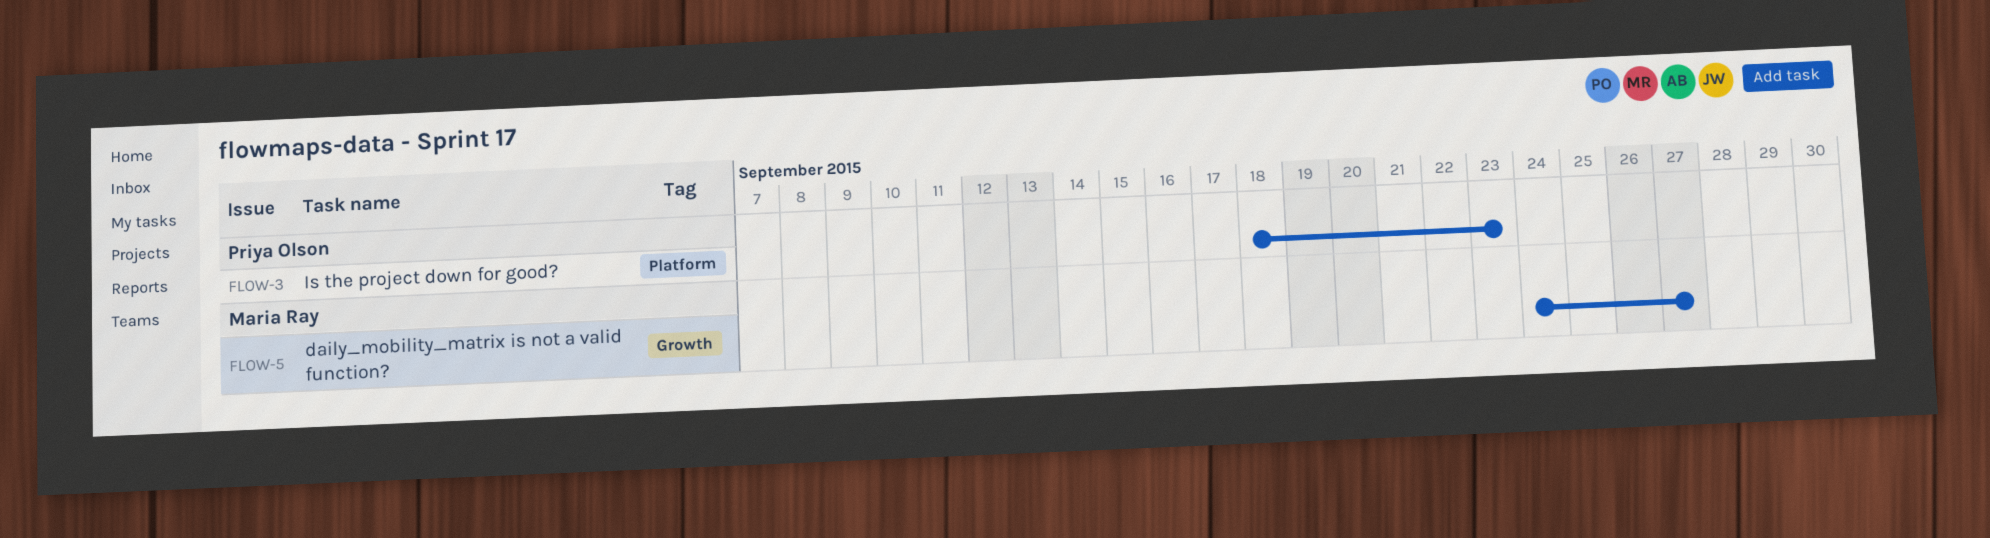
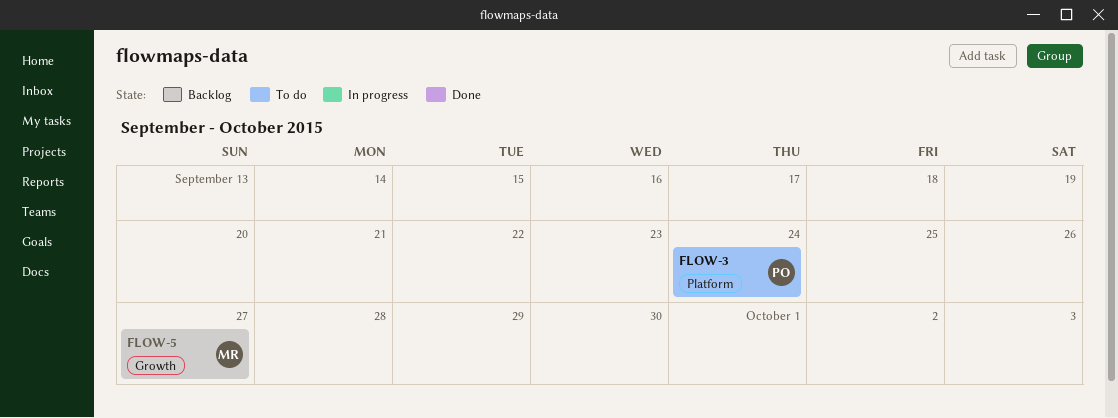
FLOW-3, due: Sep 23 -> Sep 24

